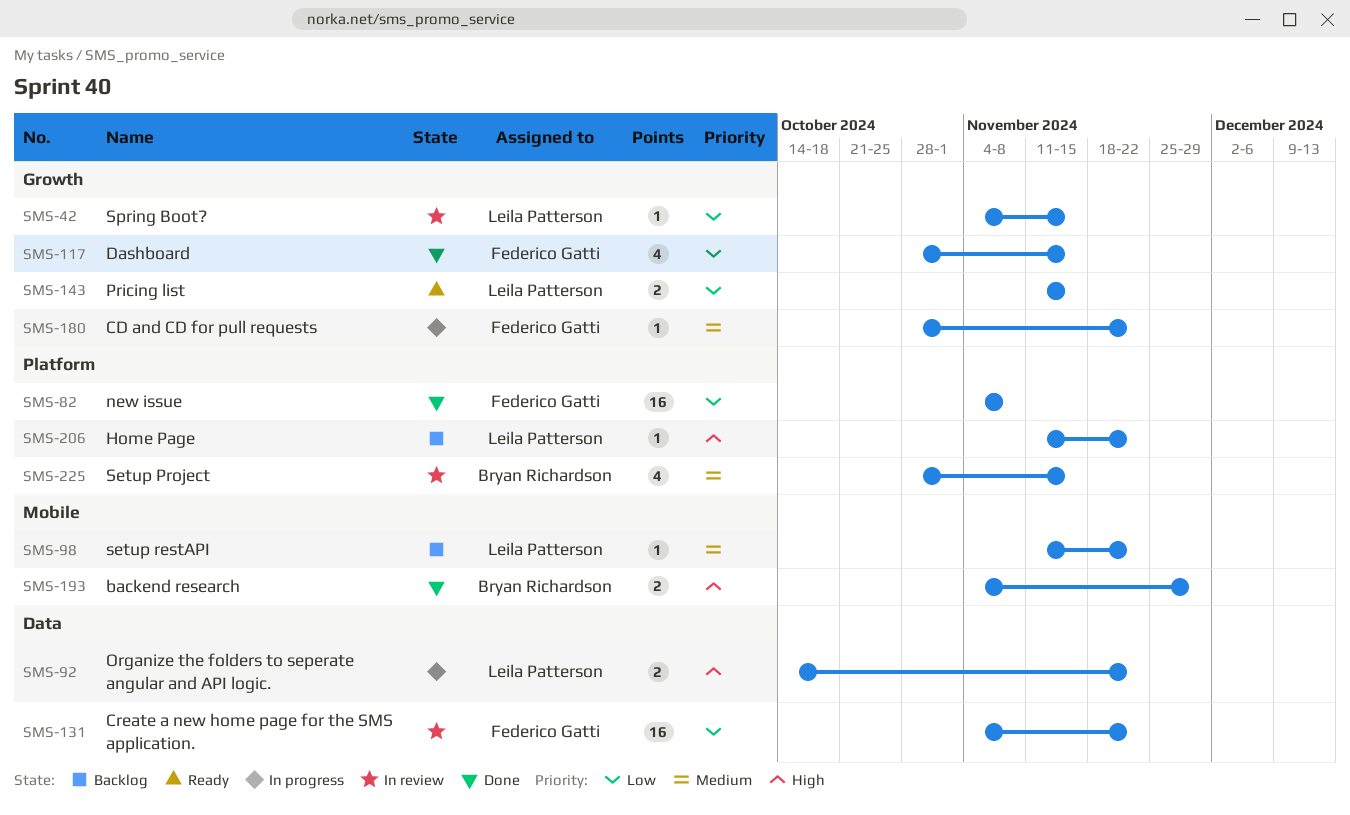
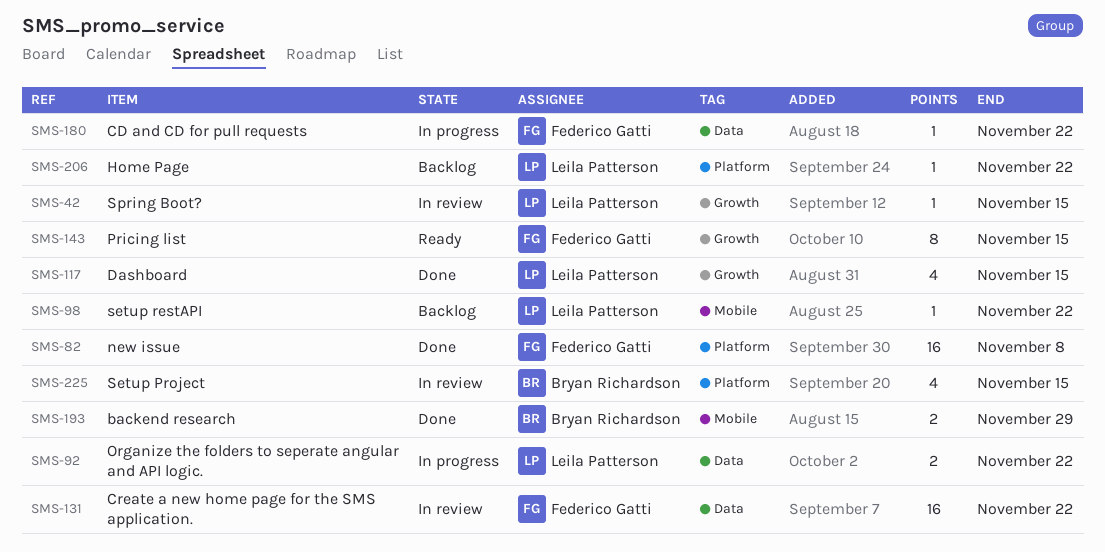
SMS-117, owner: Federico Gatti -> Leila Patterson
SMS-143, owner: Leila Patterson -> Federico Gatti
SMS-143, estimate: 2 -> 8
SMS-180, label: Growth -> Data

